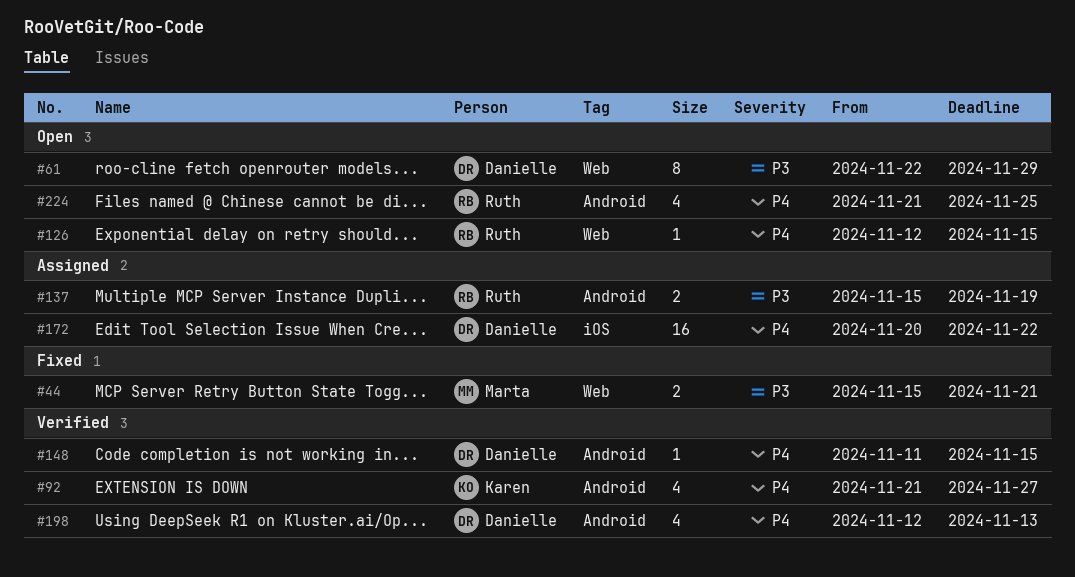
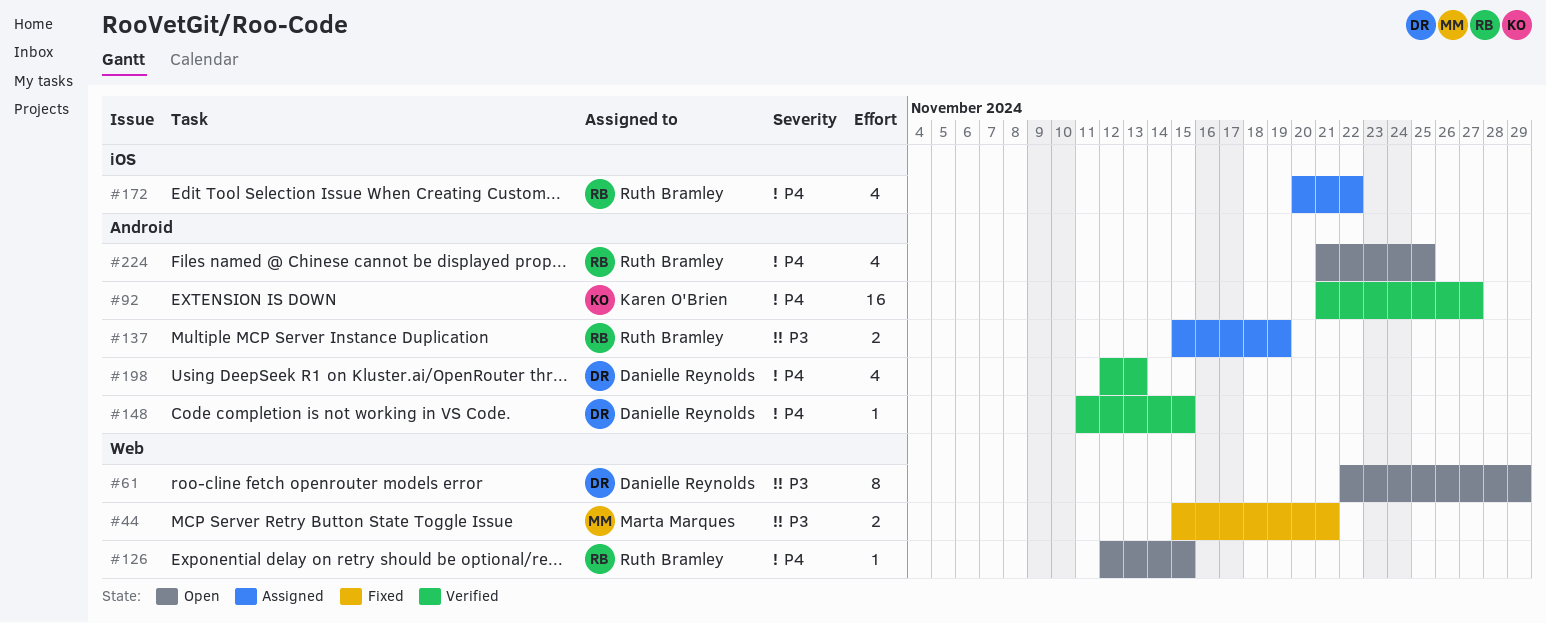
#92, estimate: 4 -> 16
#172, owner: Danielle Reynolds -> Ruth Bramley
#172, estimate: 16 -> 4

